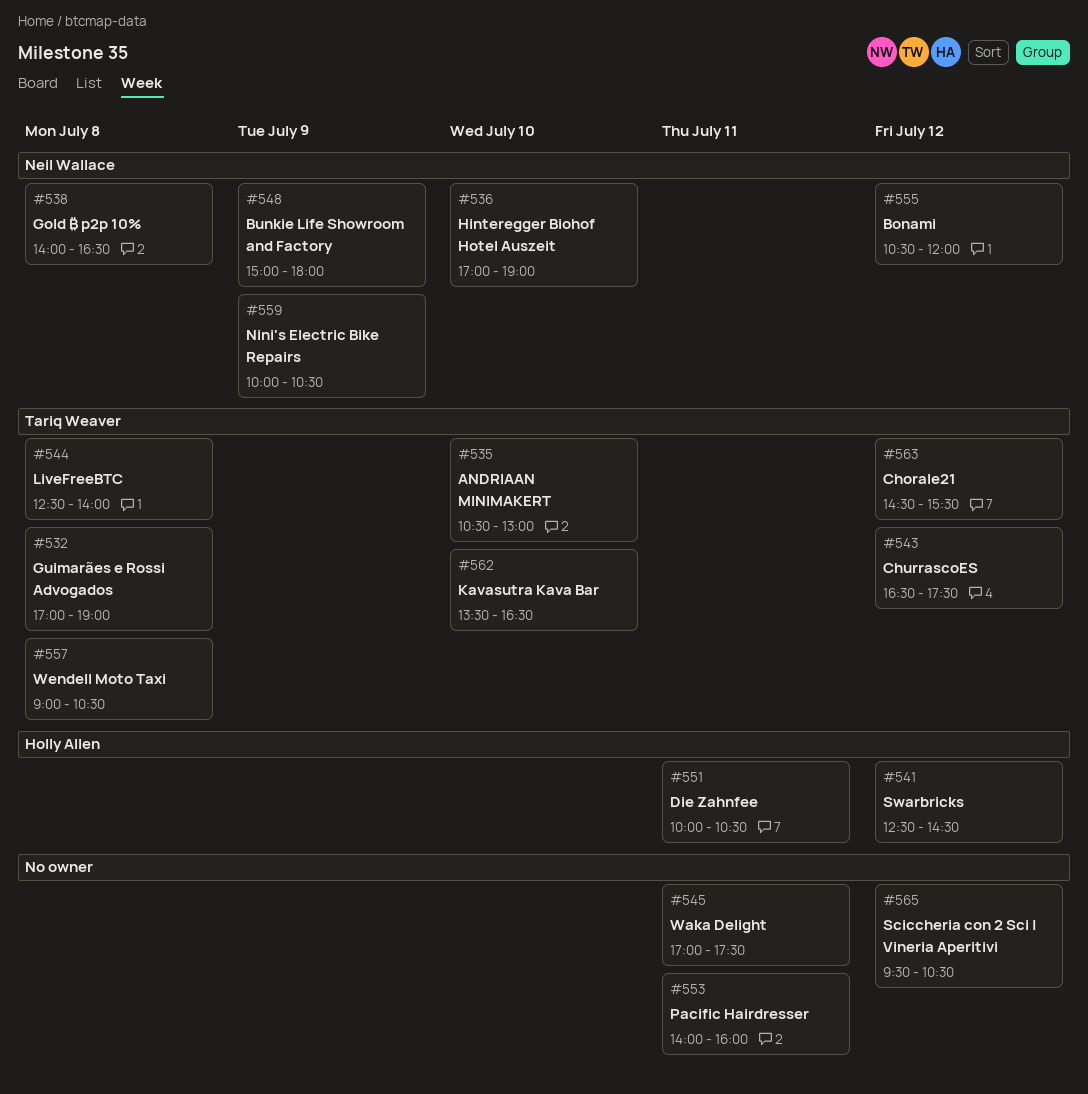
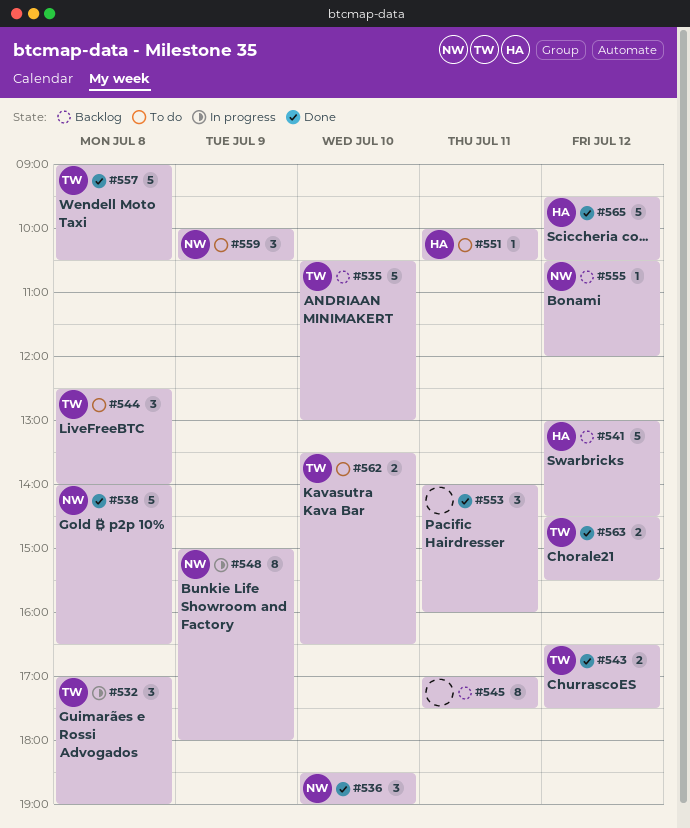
#536, begins: 17:00 -> 18:30
#541, begins: 12:30 -> 13:00
#565, owner: none -> Holly Allen

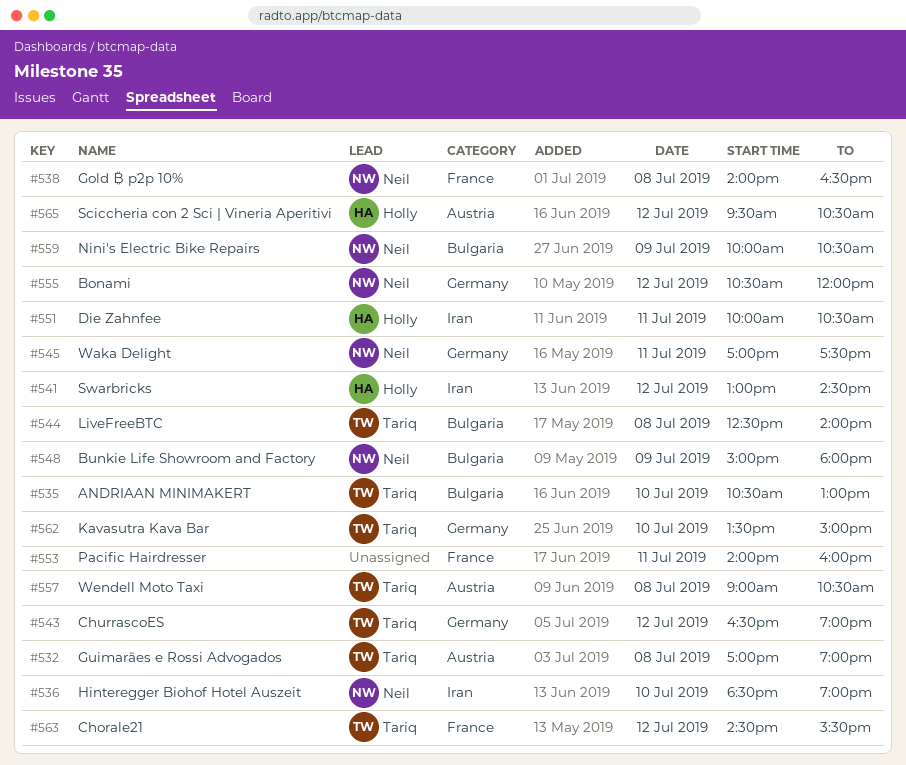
#543, ends: 17:30 -> 19:00
#545, owner: none -> Neil
#562, ends: 16:30 -> 15:00

